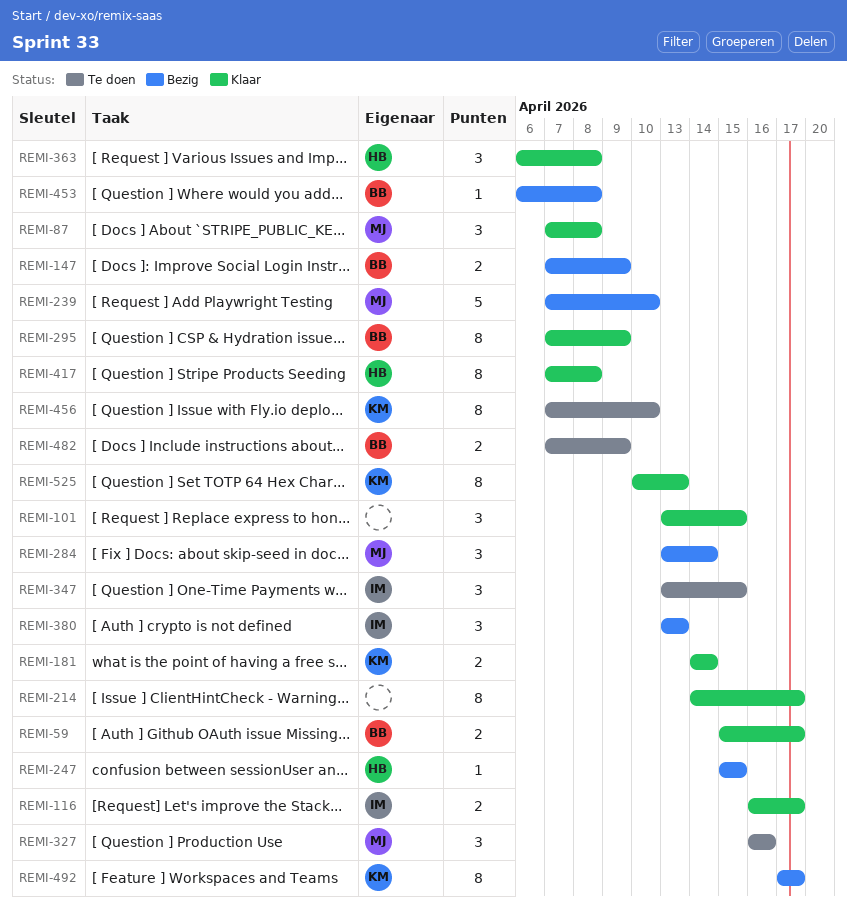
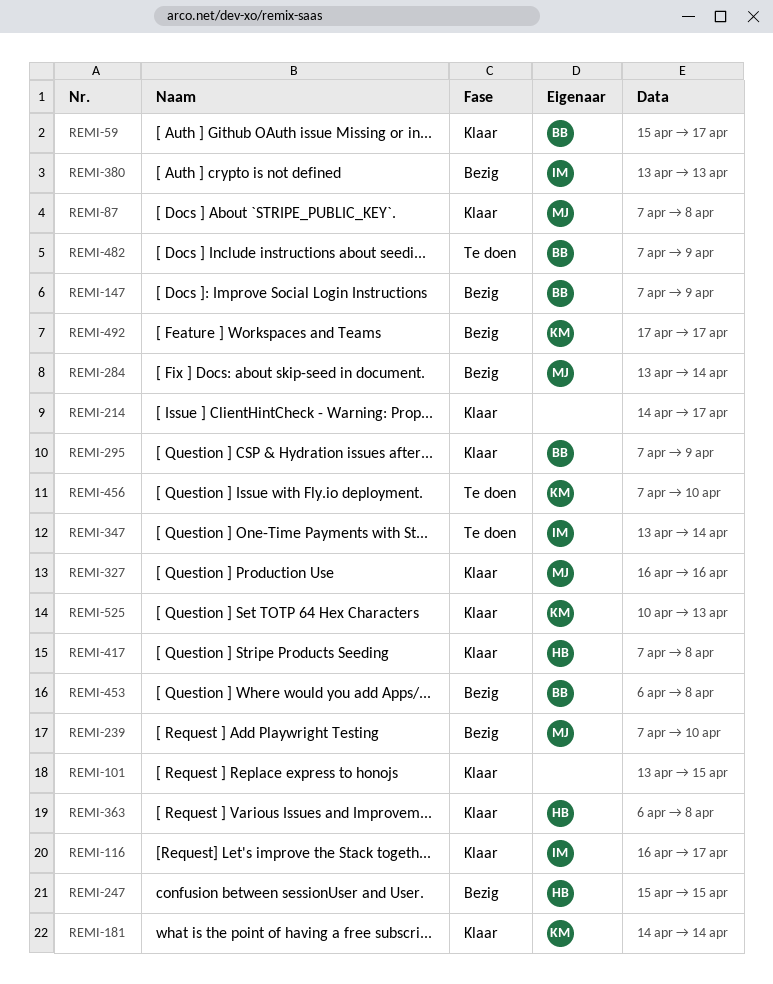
REMI-327, status: Te doen -> Klaar
REMI-347, due: Apr 15 -> Apr 14

